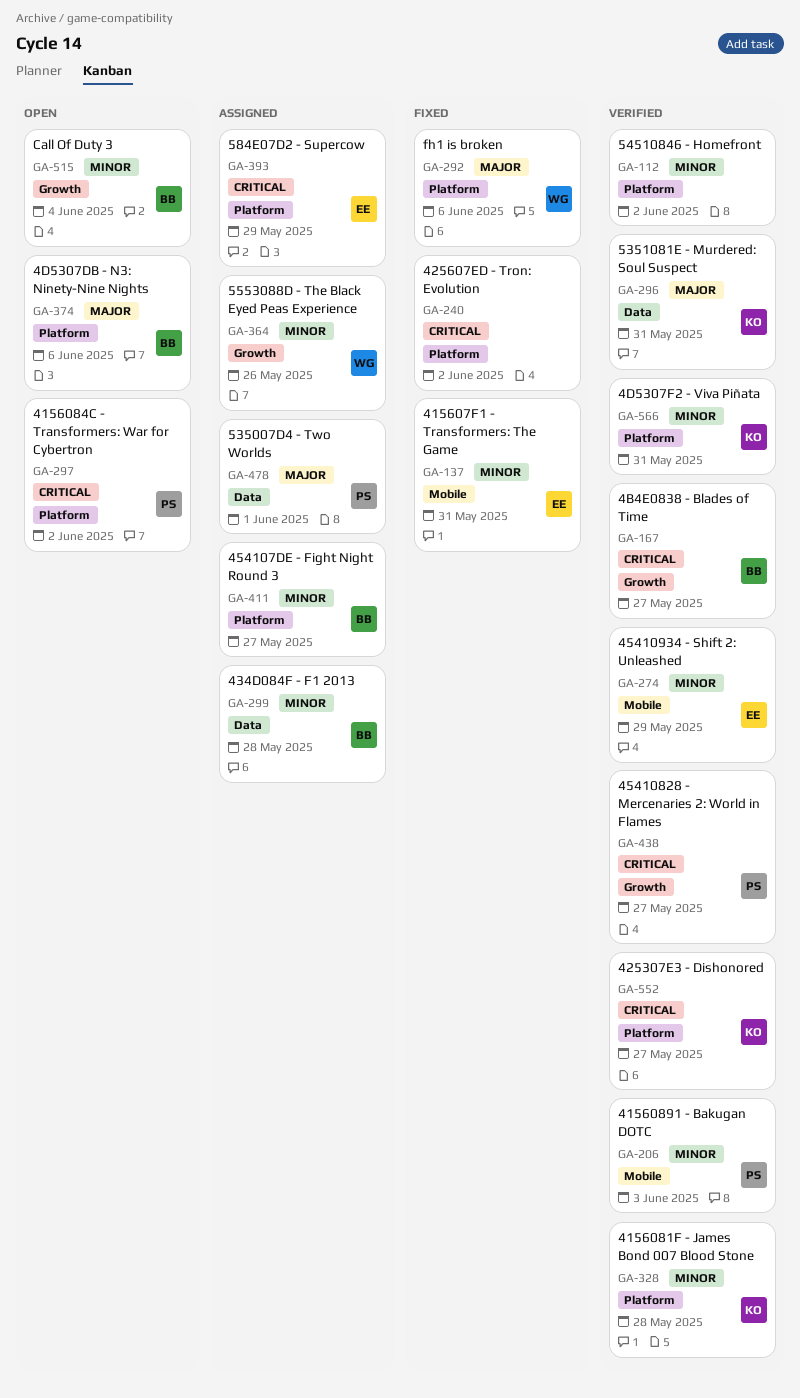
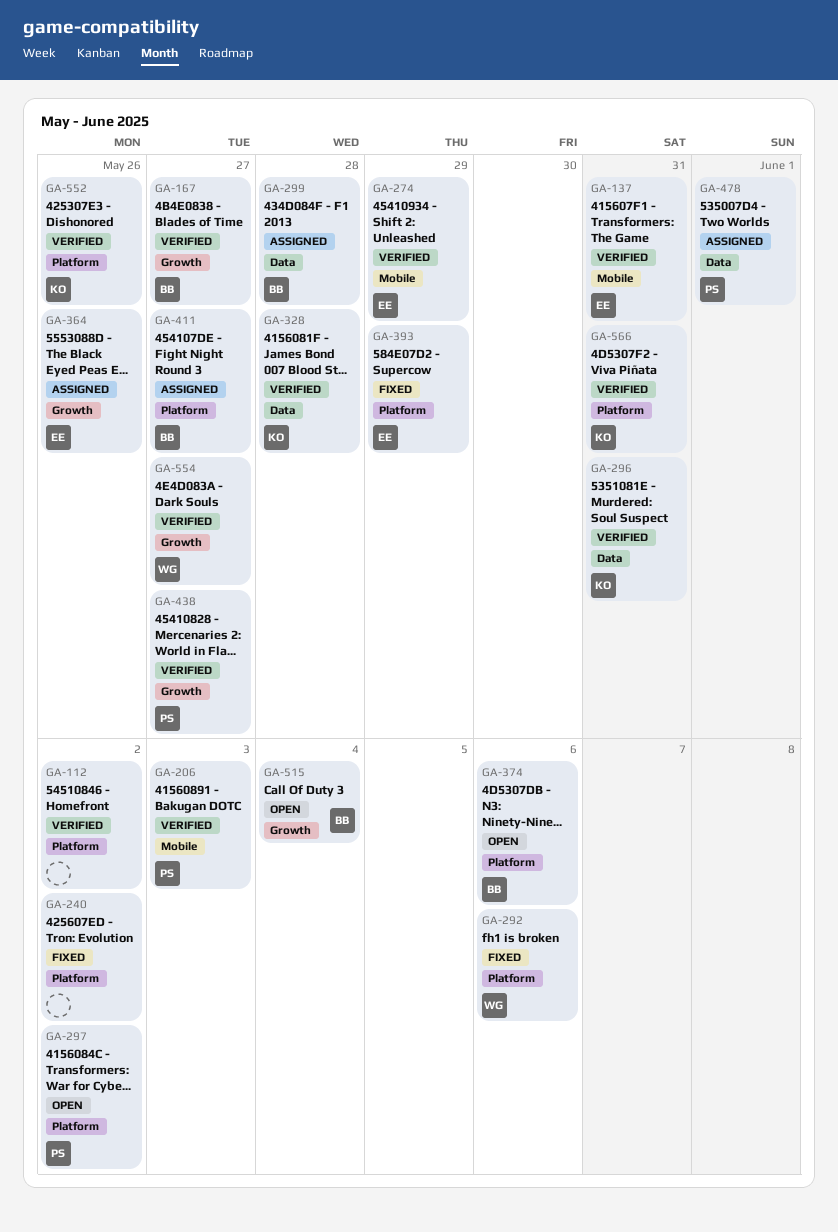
GA-137, status: Fixed -> Verified
GA-328, label: Platform -> Data
GA-364, owner: WG -> EE
GA-393, status: Assigned -> Fixed
GA-552, due: May 27 -> May 26
GA-554: none -> present

